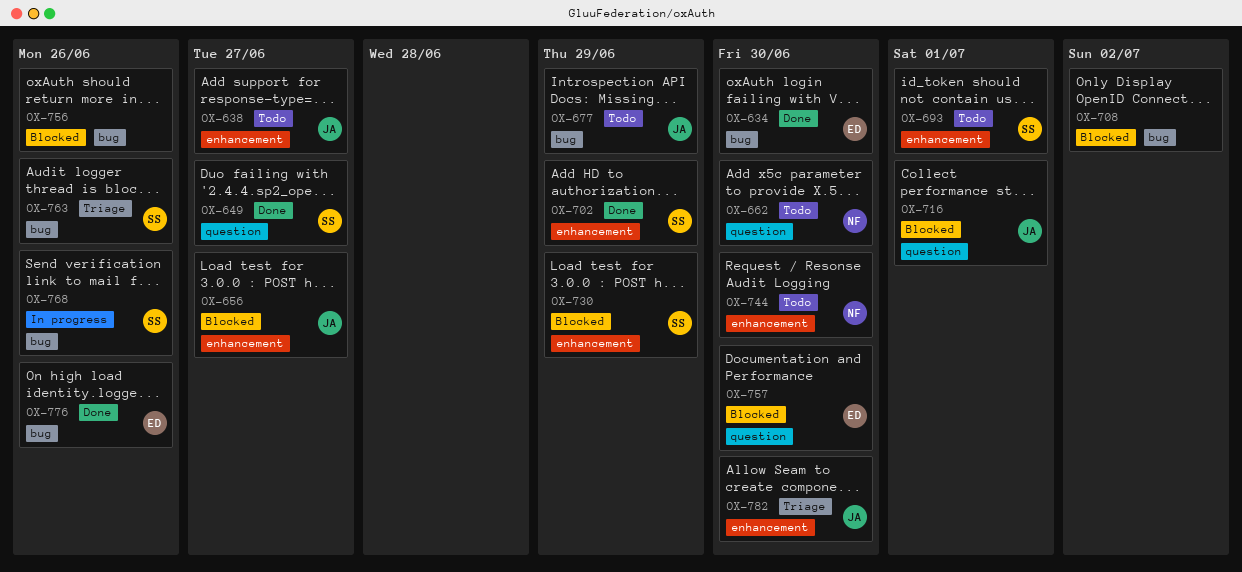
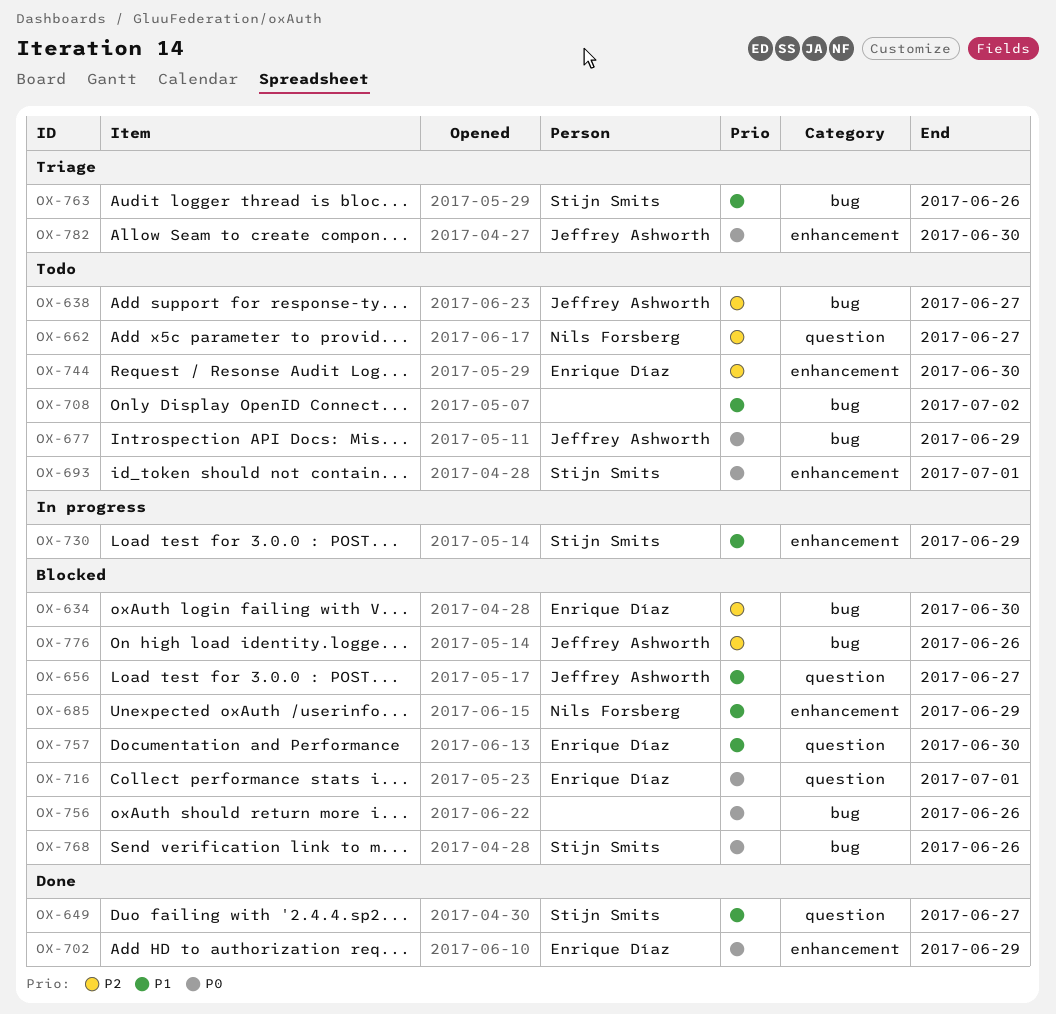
OX-634, status: Done -> Blocked
OX-638, label: enhancement -> bug
OX-656, label: enhancement -> question
OX-662, due: Jun 30 -> Jun 27
OX-685: none -> present
OX-702, owner: Stijn Smits -> Enrique Díaz
OX-708, status: Blocked -> Todo
OX-716, owner: Jeffrey Ashworth -> Enrique Díaz
OX-730, status: Blocked -> In progress
OX-744, owner: Nils Forsberg -> Enrique Díaz
OX-768, status: In progress -> Blocked
OX-776, status: Done -> Blocked
OX-776, owner: Enrique Díaz -> Jeffrey Ashworth

